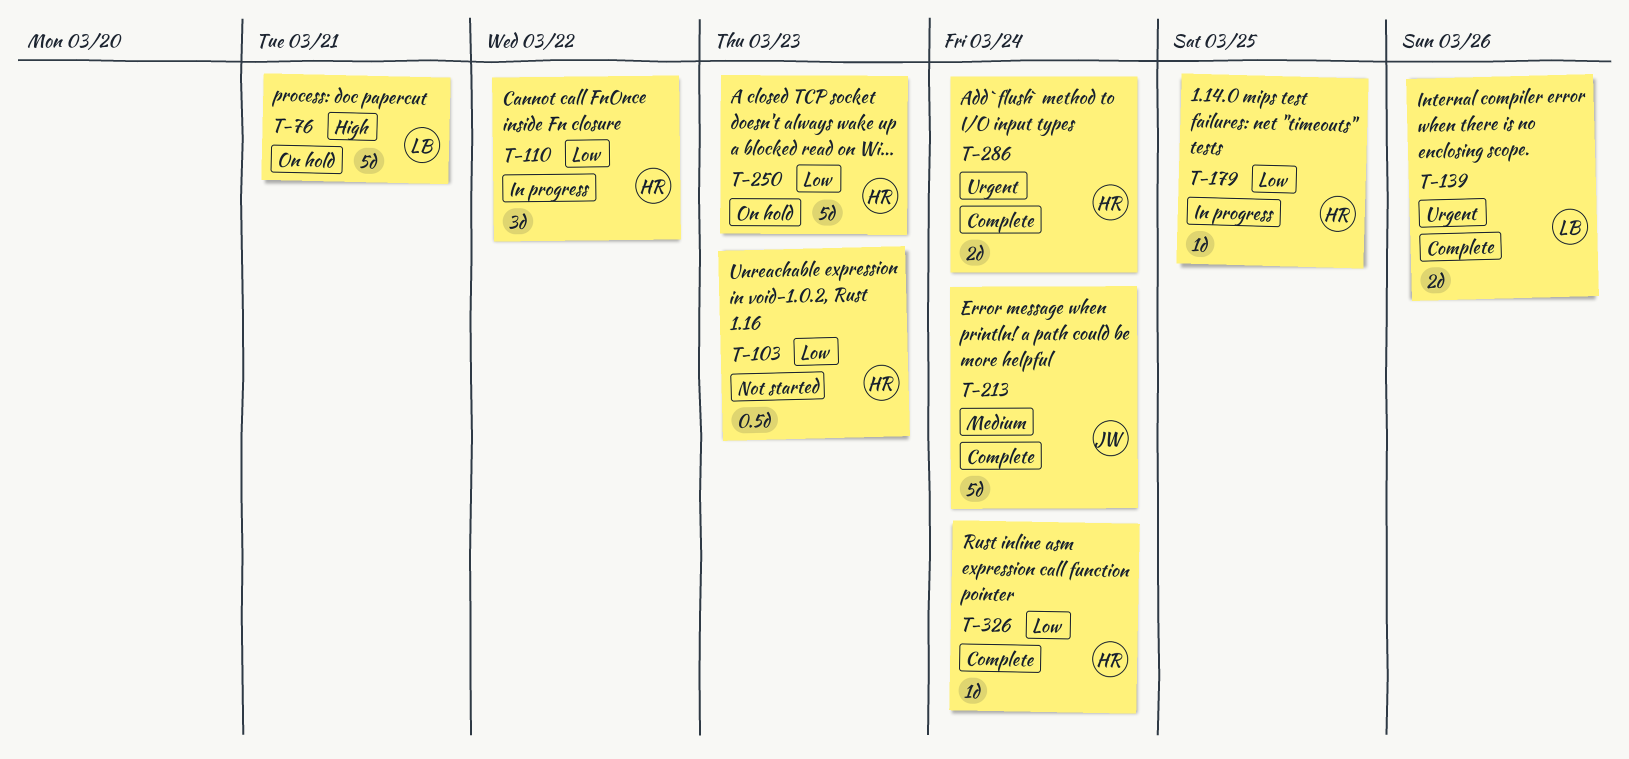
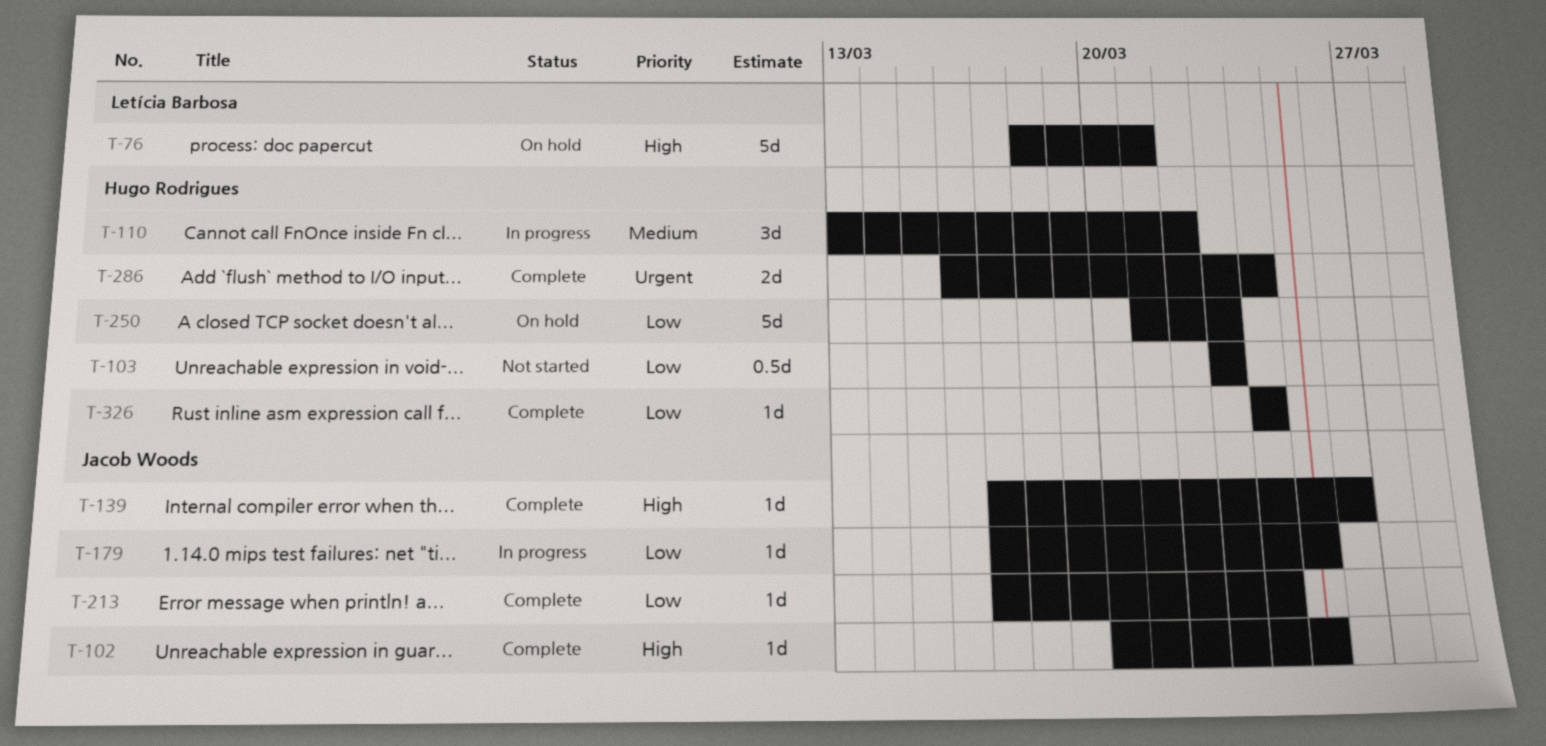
T-102: none -> present
T-110, priority: Low -> Medium
T-139, owner: Letícia Barbosa -> Jacob Woods
T-139, priority: Urgent -> High
T-139, estimate: 2d -> 1d
T-179, owner: Hugo Rodrigues -> Jacob Woods
T-213, priority: Medium -> Low
T-213, estimate: 5d -> 1d

